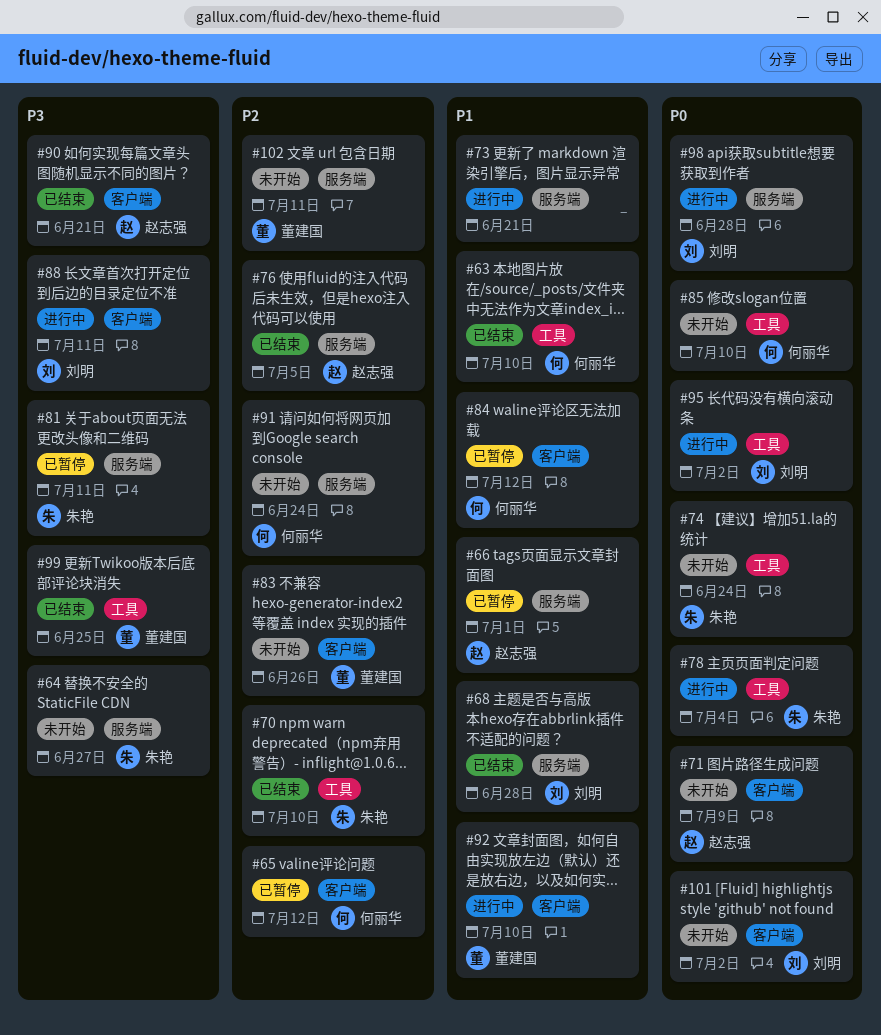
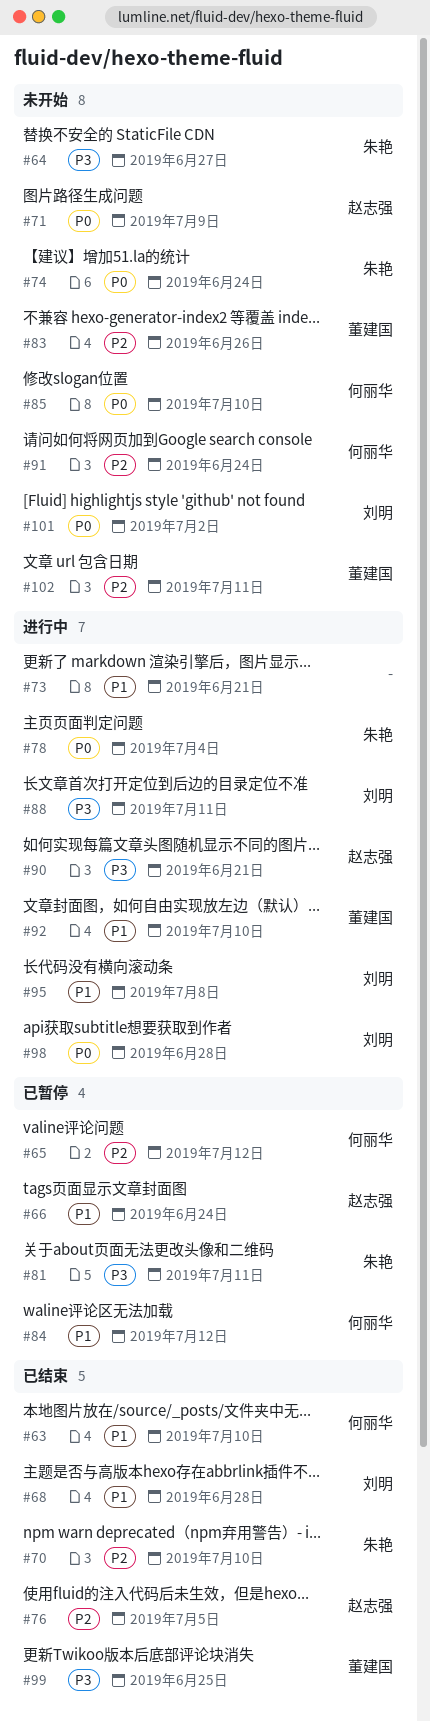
#66, due: Jul 1 -> Jun 24
#90, status: 已结束 -> 进行中
#95, priority: P0 -> P1
#95, due: Jul 2 -> Jul 8

